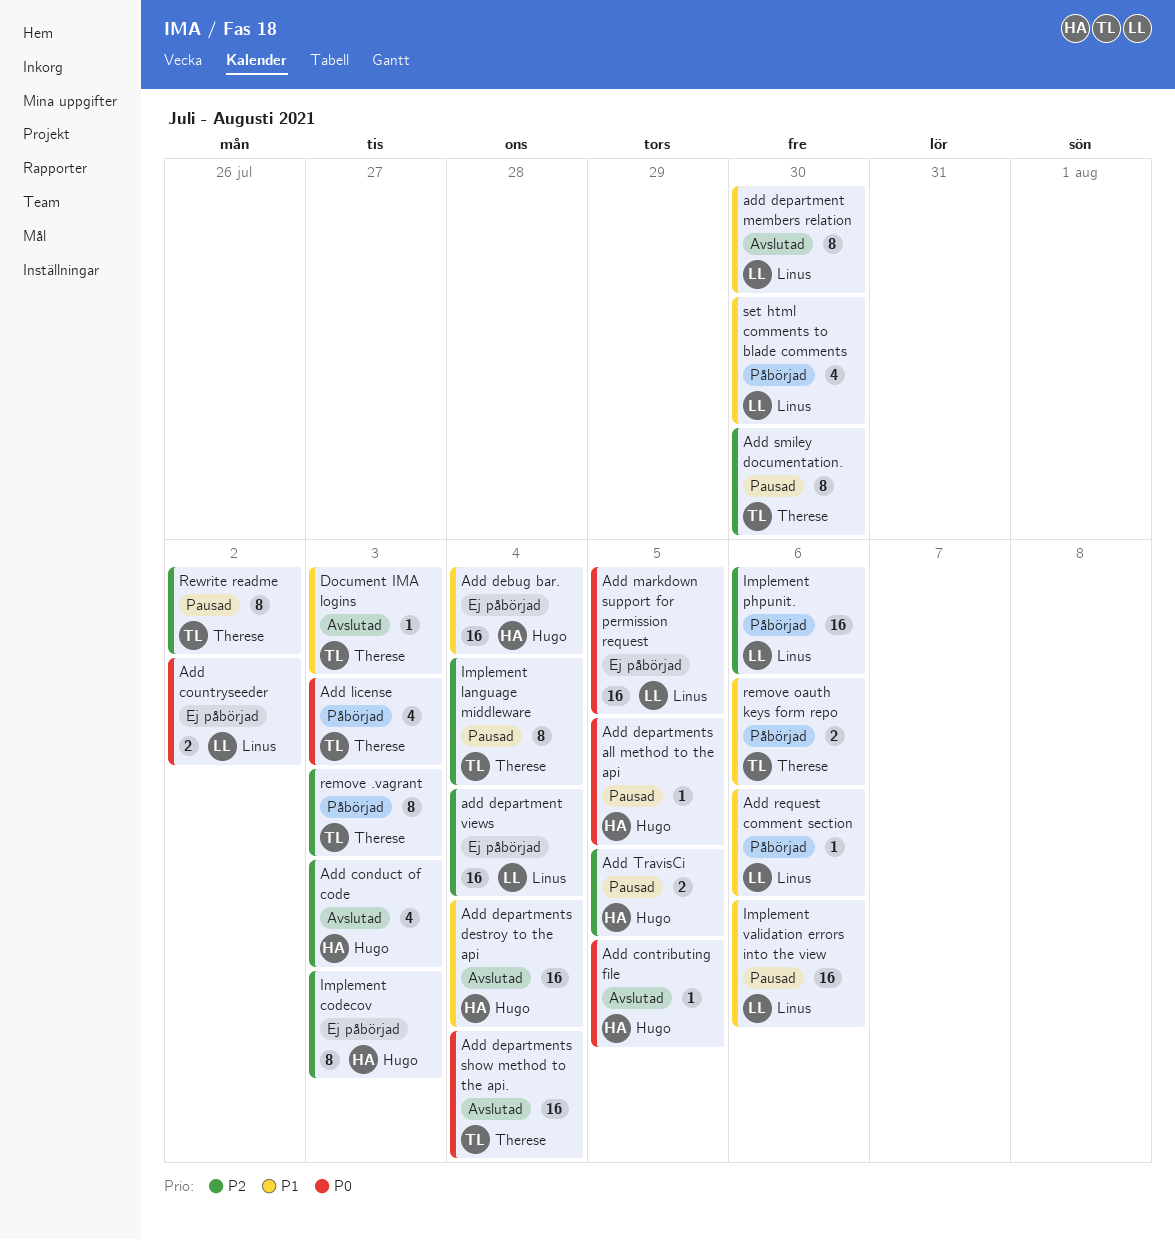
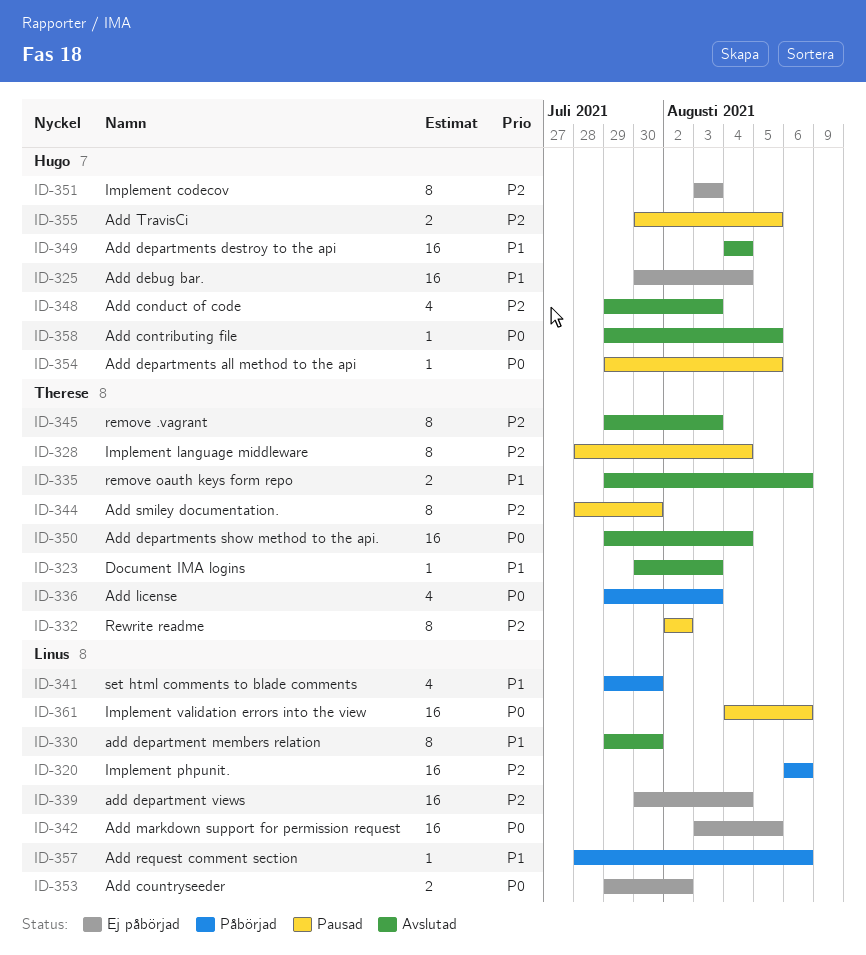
Implement validation errors into the view, priority: P1 -> P0
remove .vagrant, status: Påbörjad -> Avslutad
remove oauth keys form repo, status: Påbörjad -> Avslutad

